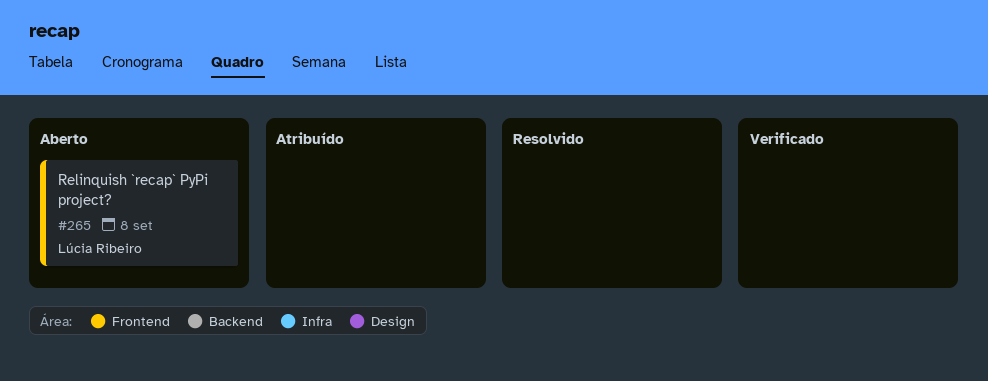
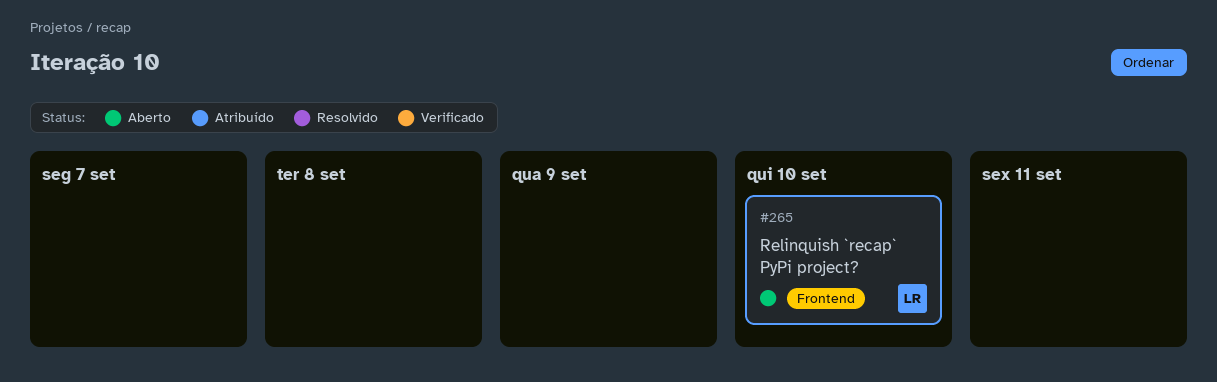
#265, due: Sep 8 -> Sep 10

